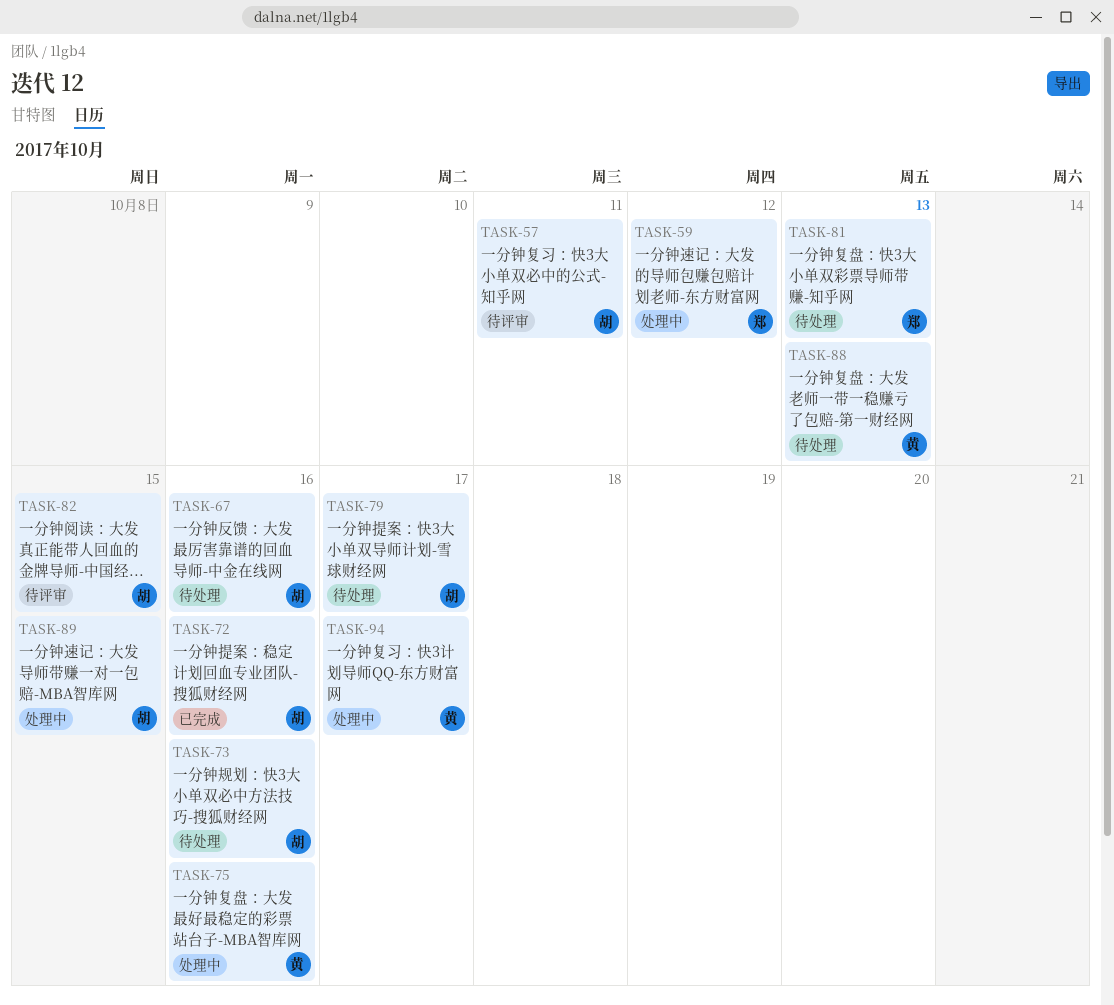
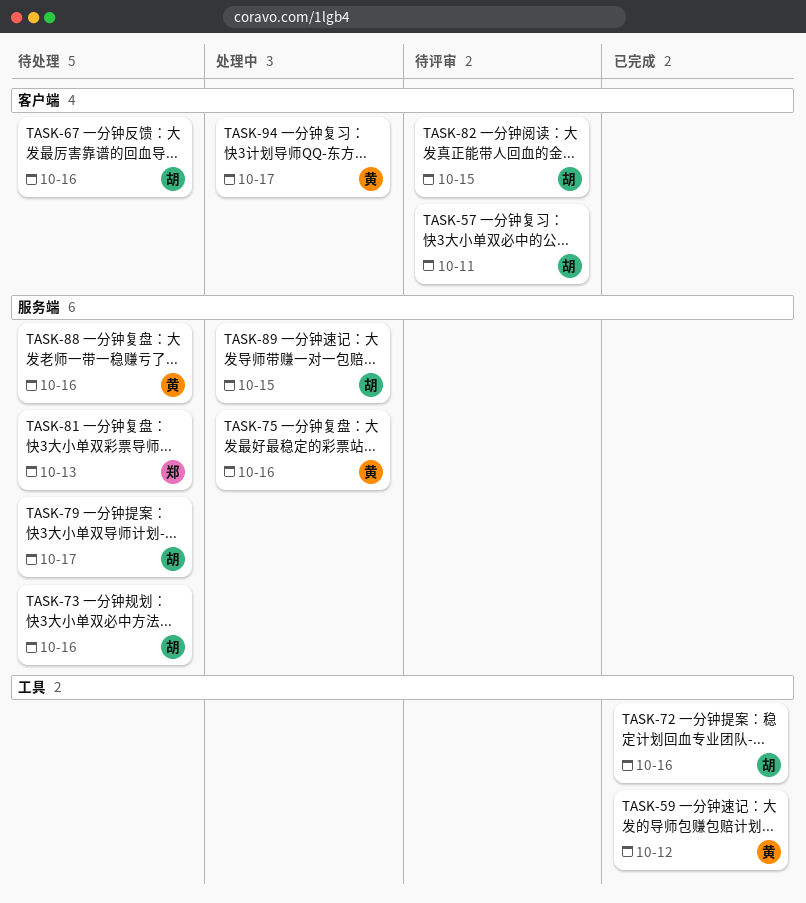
TASK-59, status: 处理中 -> 已完成
TASK-59, owner: 郑 -> 黄
TASK-88, due: Oct 13 -> Oct 16

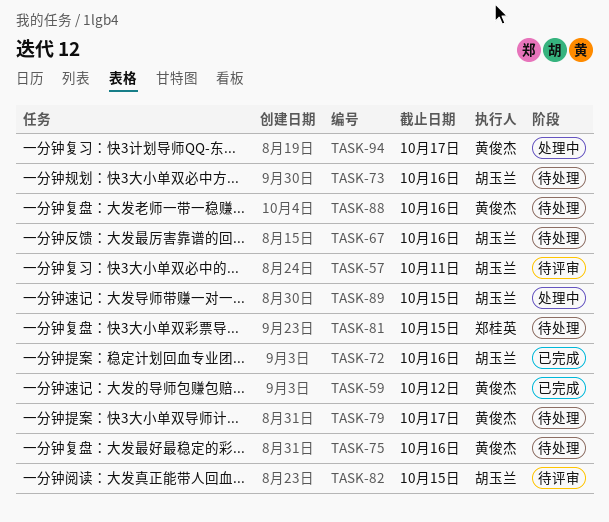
TASK-75, status: 处理中 -> 待处理
TASK-79, owner: 胡玉兰 -> 黄俊杰
TASK-81, due: Oct 13 -> Oct 15

